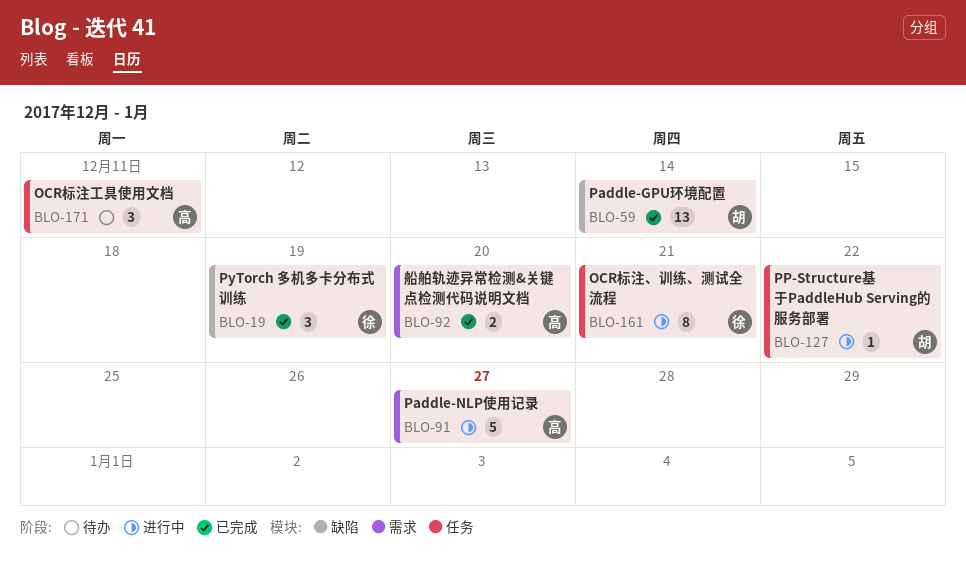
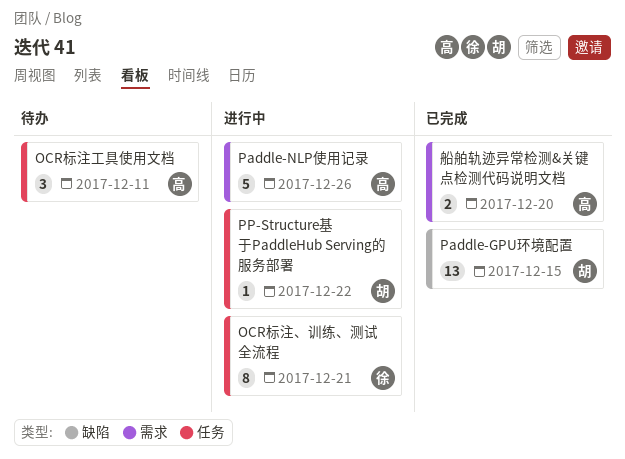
Paddle-GPU环境配置, due: Dec 14 -> Dec 15
Paddle-NLP使用记录, due: Dec 27 -> Dec 26
PyTorch 多机多卡分布式训练: present -> none

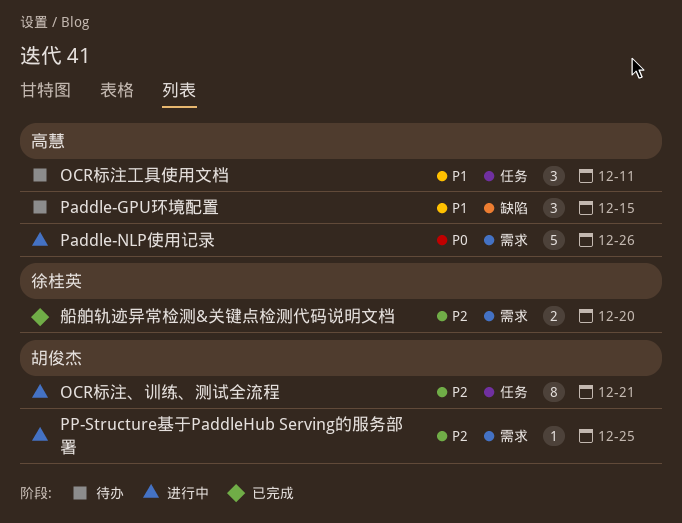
OCR标注、训练、测试全流程, owner: 徐桂英 -> 胡俊杰
Paddle-GPU环境配置, status: 已完成 -> 待办
Paddle-GPU环境配置, owner: 胡俊杰 -> 高慧
Paddle-GPU环境配置, estimate: 13 -> 3
PP-Structure基于PaddleHub Serving的服务部署, label: 任务 -> 需求
PP-Structure基于PaddleHub Serving的服务部署, due: Dec 22 -> Dec 25
船舶轨迹异常检测&关键点检测代码说明文档, owner: 高慧 -> 徐桂英

